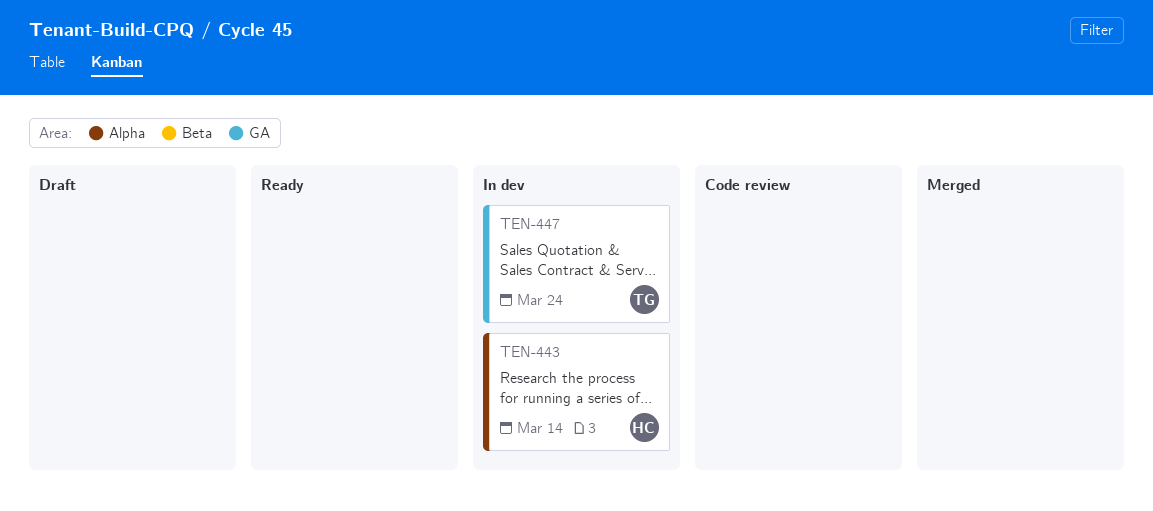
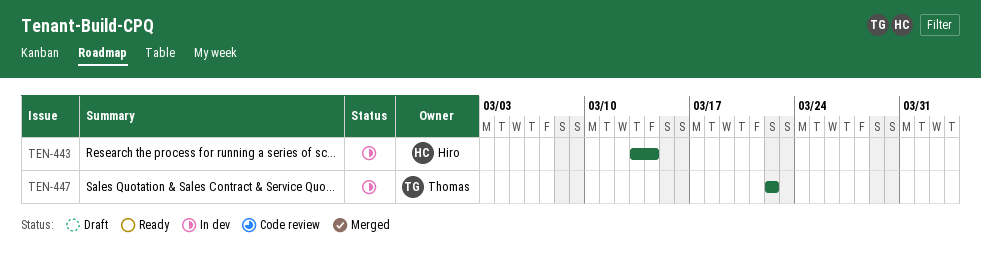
TEN-447, due: Mar 24 -> Mar 22

